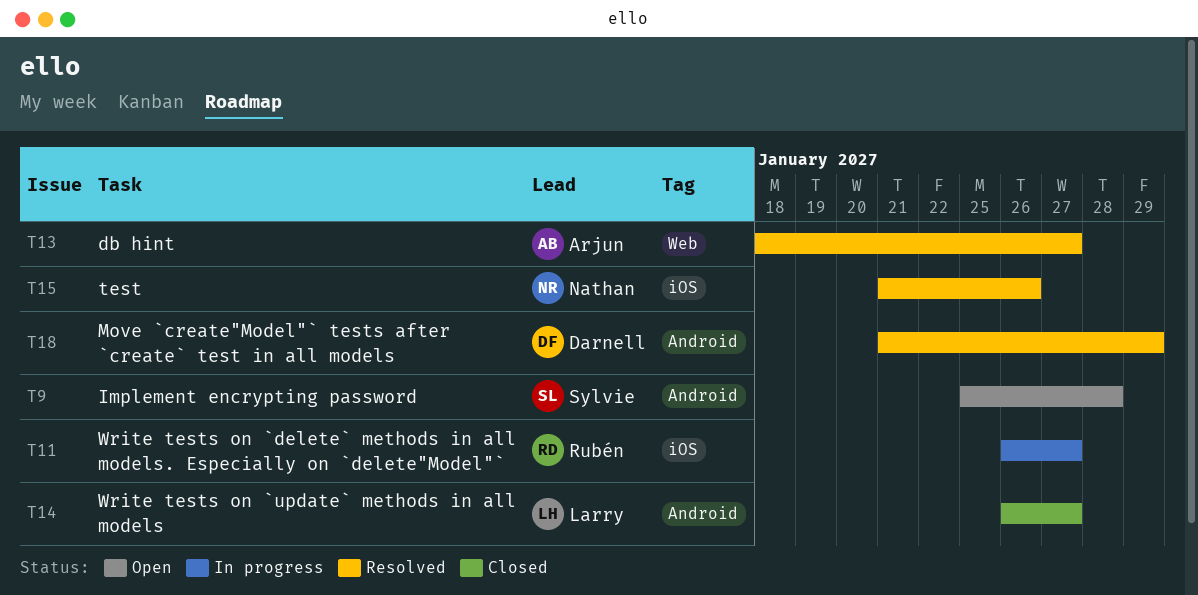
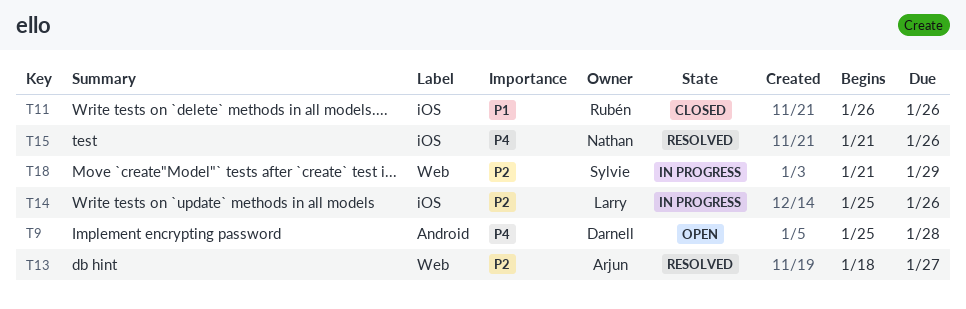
T9, owner: Sylvie -> Darnell
T11, status: In progress -> Closed
T11, due: Jan 27 -> Jan 26
T14, status: Closed -> In progress
T14, label: Android -> iOS
T14, start: Jan 26 -> Jan 25
T14, due: Jan 27 -> Jan 26
T18, status: Resolved -> In progress
T18, owner: Darnell -> Sylvie
T18, label: Android -> Web

